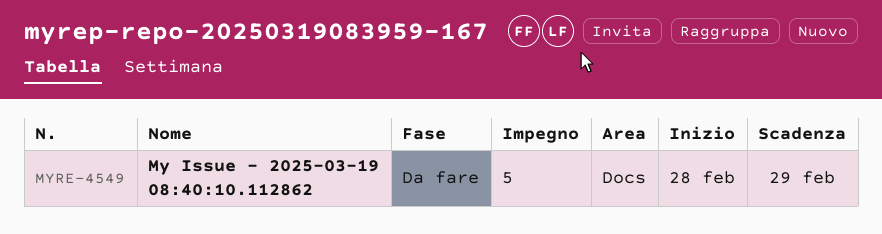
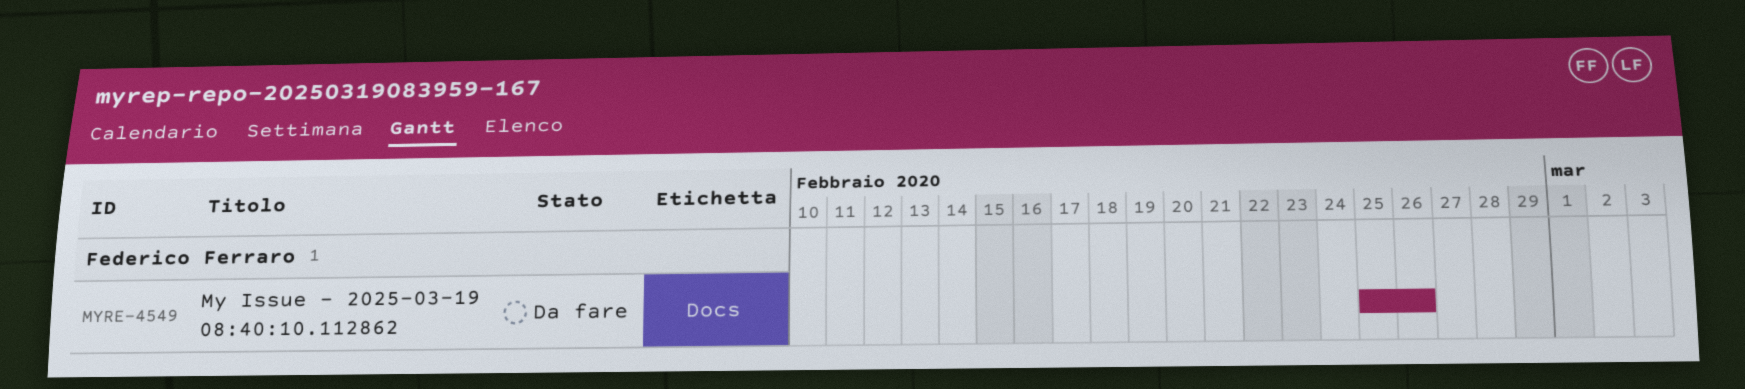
MYRE-4549, start: Feb 28 -> Feb 25
MYRE-4549, due: Feb 29 -> Feb 26

